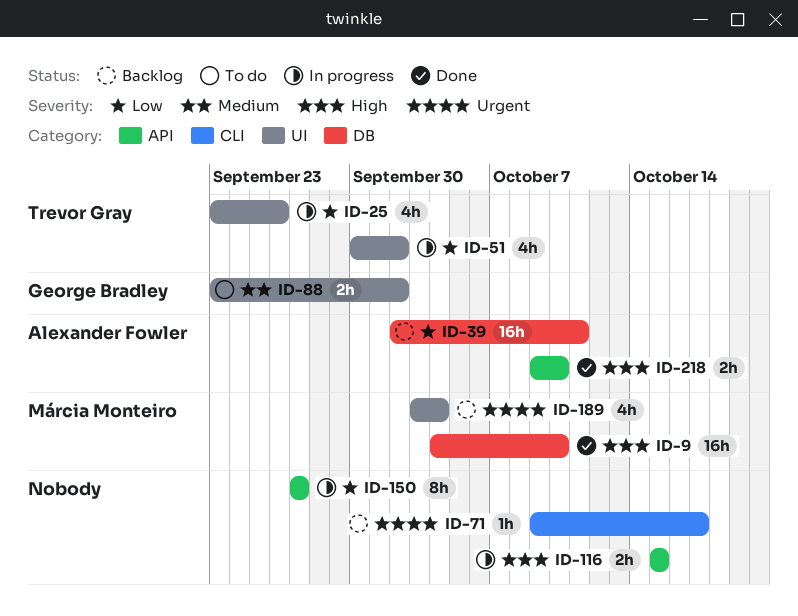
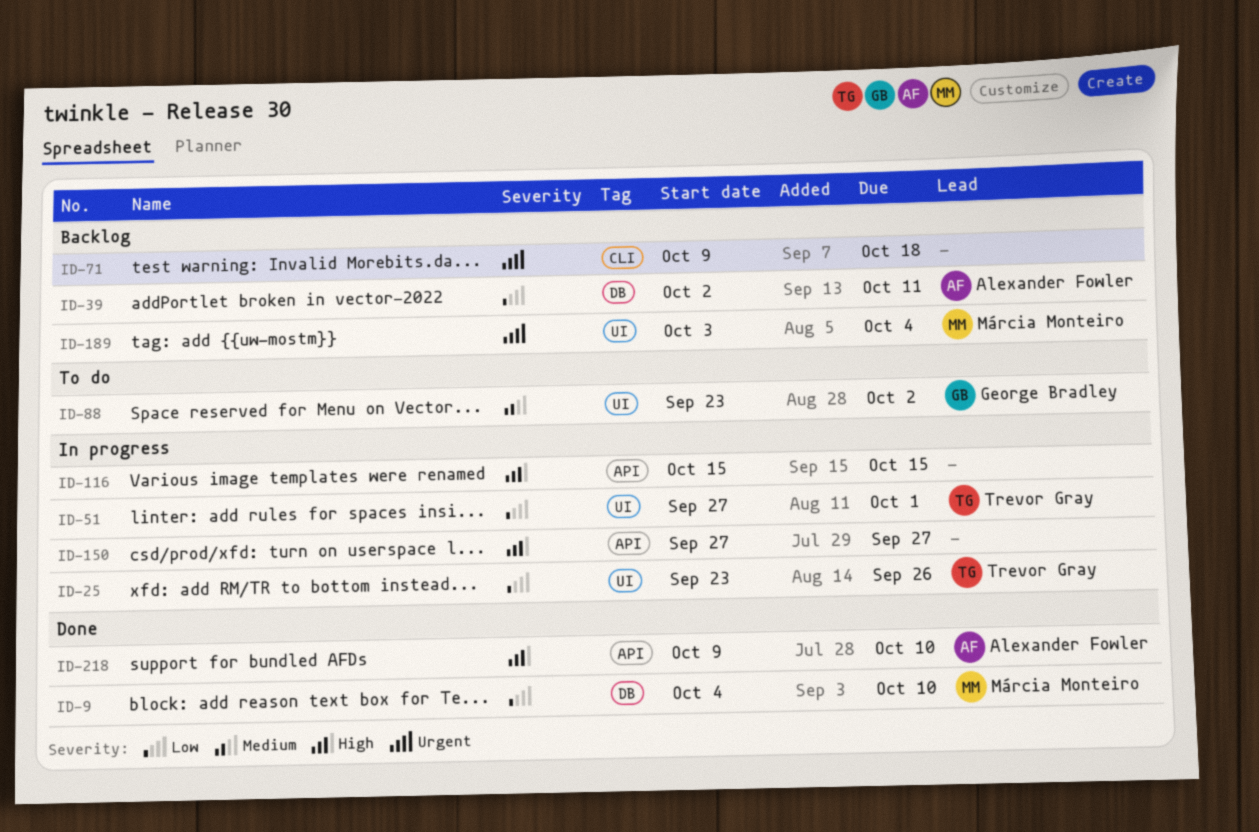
ID-9, priority: High -> Low
ID-51, start: Sep 30 -> Sep 27
ID-51, due: Oct 2 -> Oct 1
ID-71, due: Oct 17 -> Oct 18
ID-150, priority: Low -> High

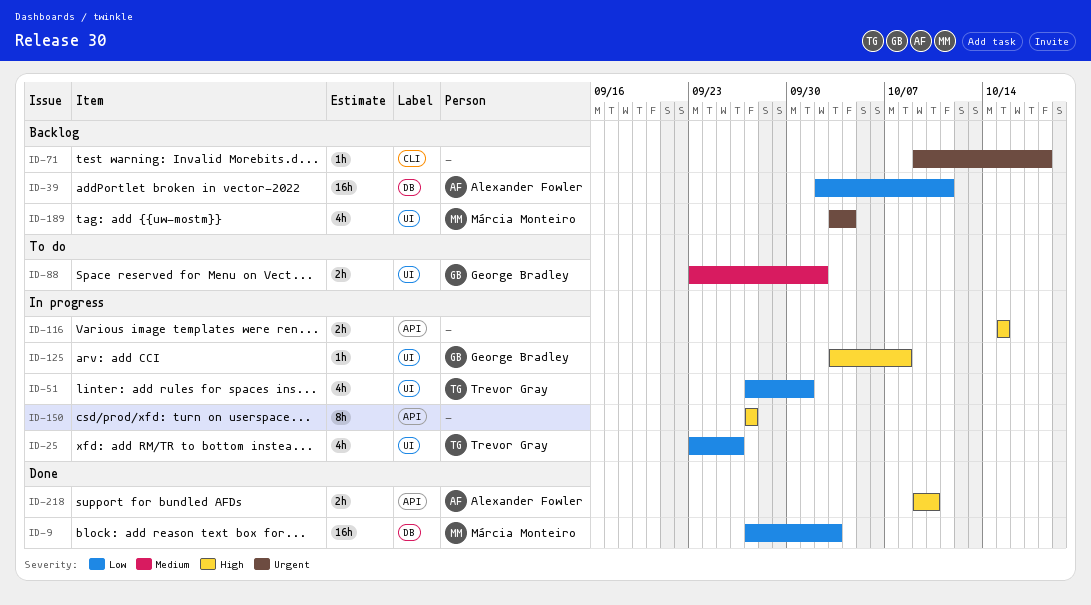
ID-9, start: Oct 4 -> Sep 27
ID-9, due: Oct 10 -> Oct 3
ID-125: none -> present

